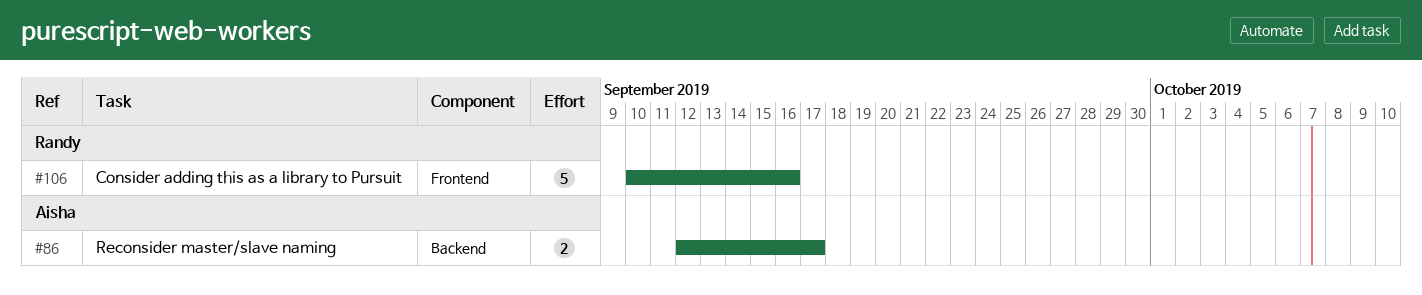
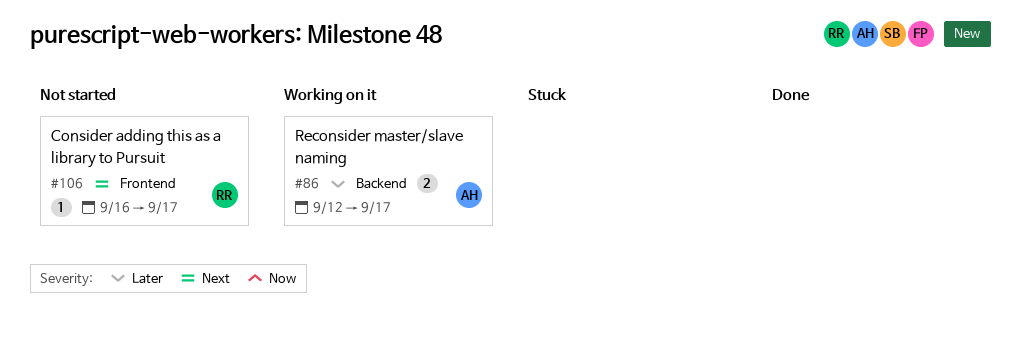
#106, estimate: 5 -> 1
#106, start: Sep 10 -> Sep 16
#106, due: Sep 16 -> Sep 17

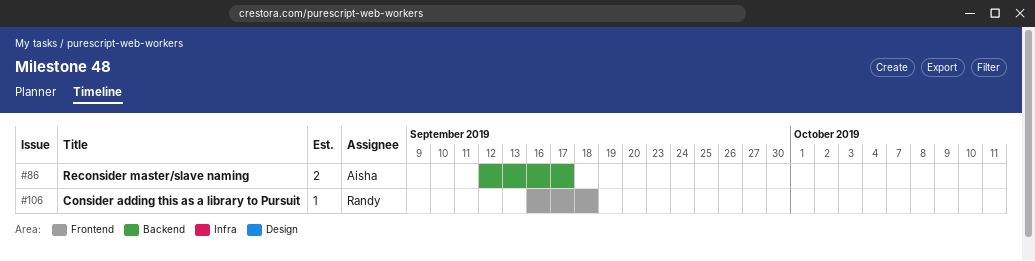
#106, due: Sep 17 -> Sep 18

